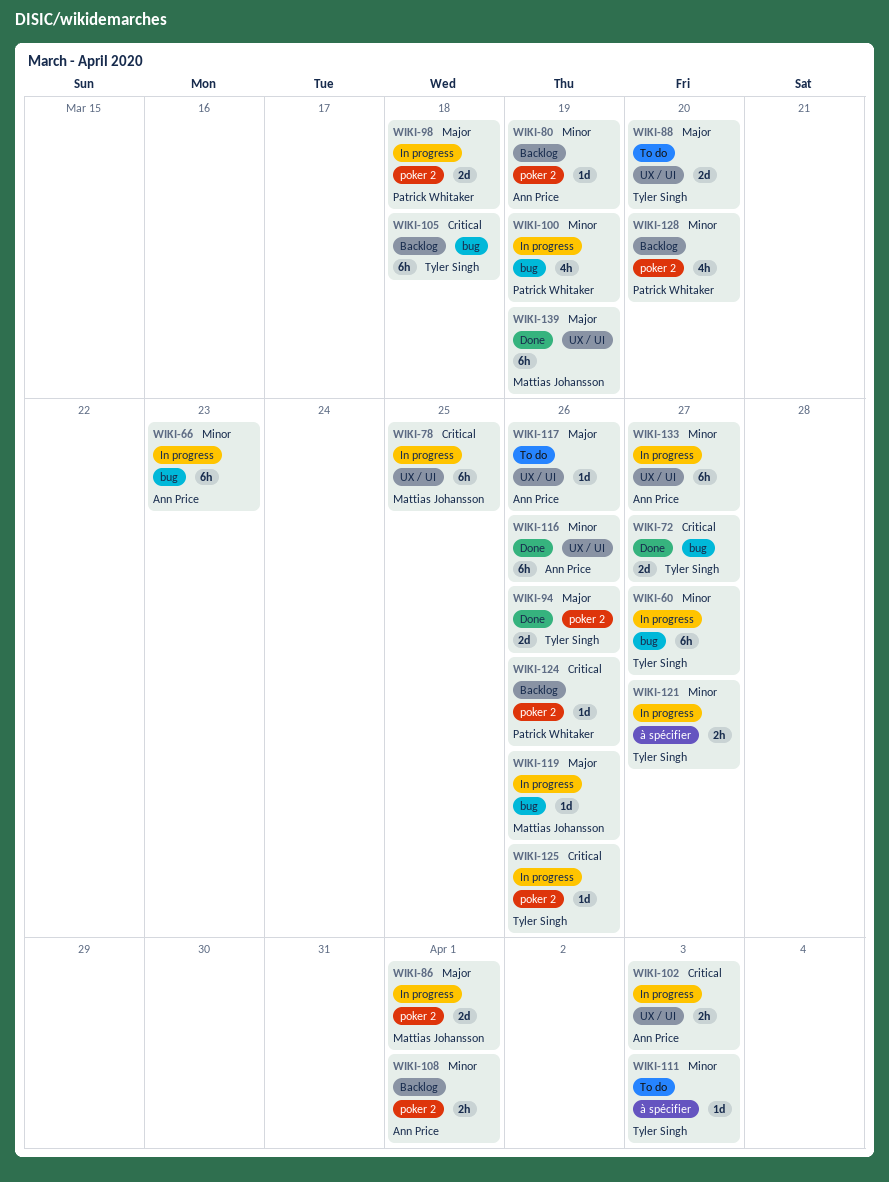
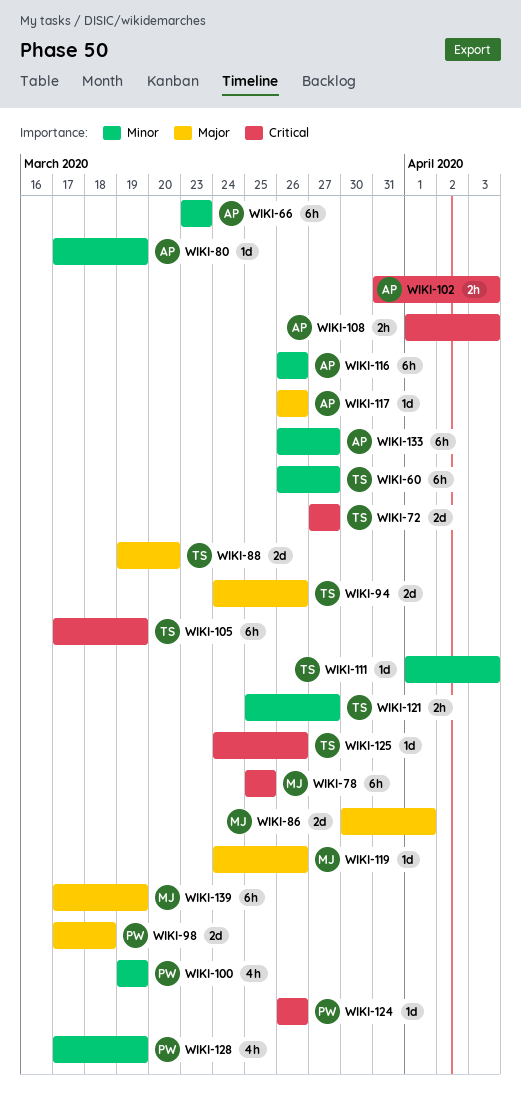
WIKI-105, due: Mar 18 -> Mar 19
WIKI-108, priority: Minor -> Critical
WIKI-108, due: Apr 1 -> Apr 3
WIKI-128, due: Mar 20 -> Mar 19

